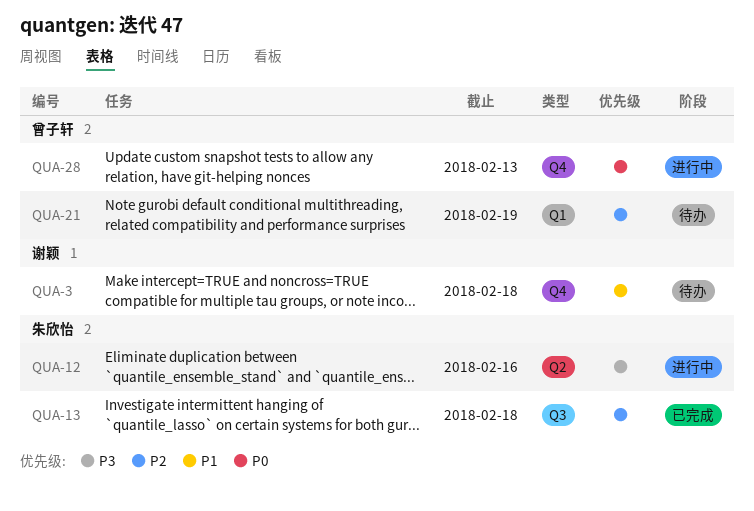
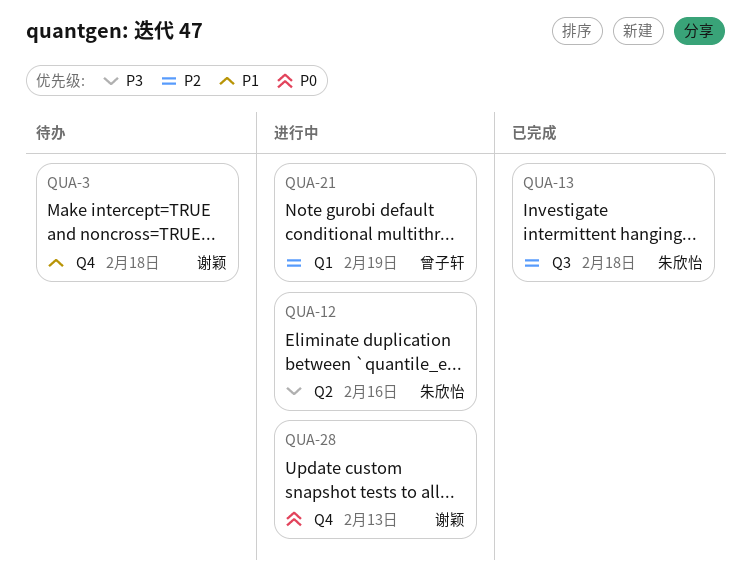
QUA-21, status: 待办 -> 进行中
QUA-28, owner: 曾子轩 -> 谢颖

